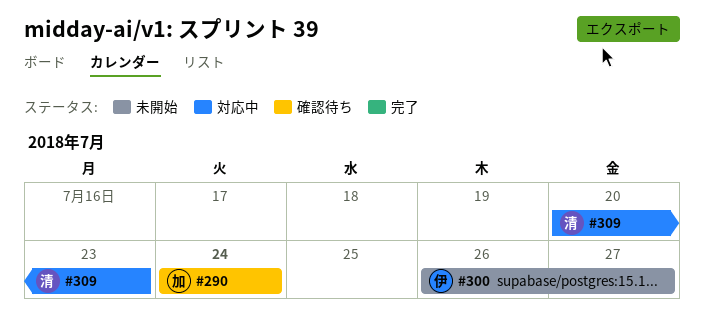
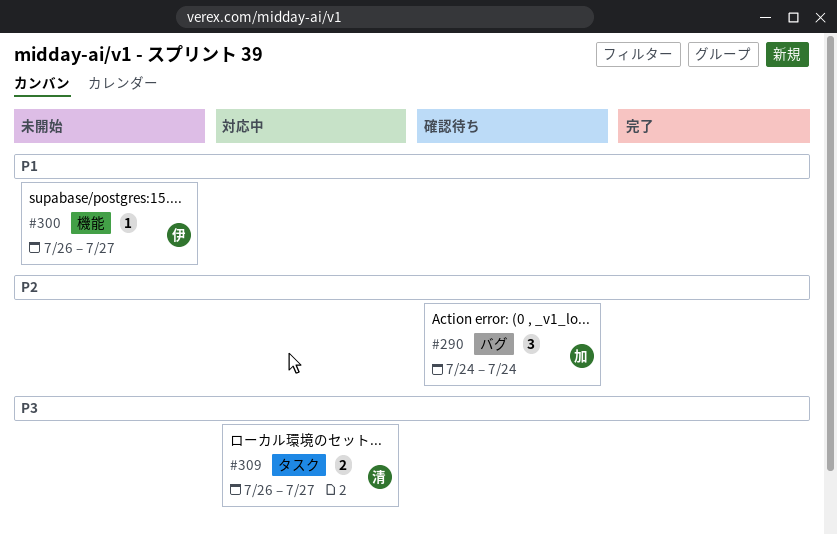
#309, start: Jul 20 -> Jul 26
#309, due: Jul 23 -> Jul 27

